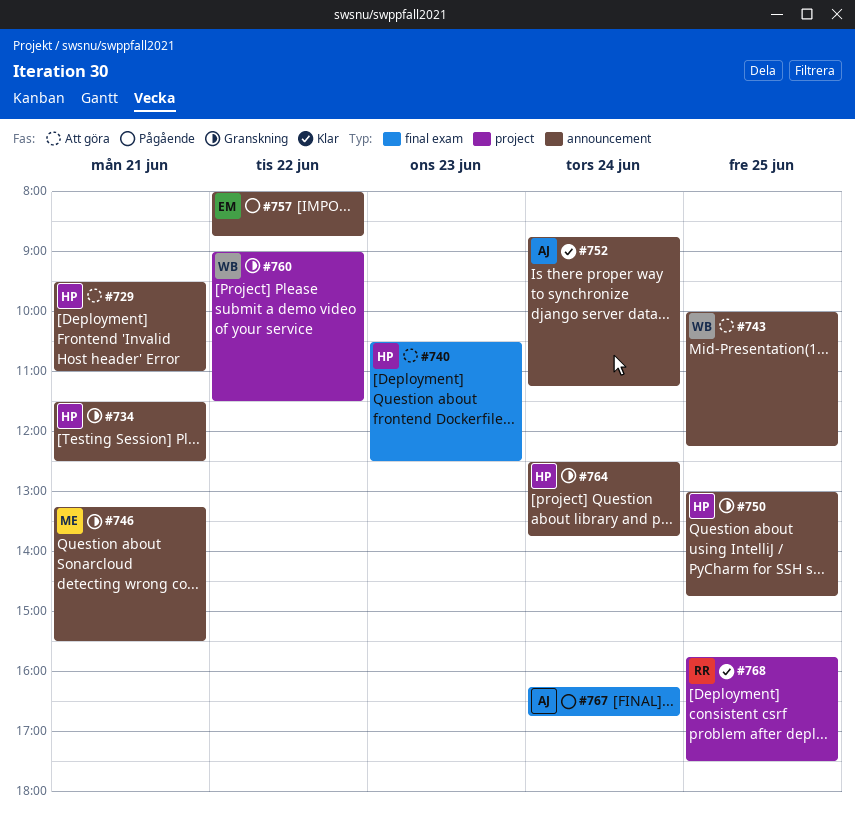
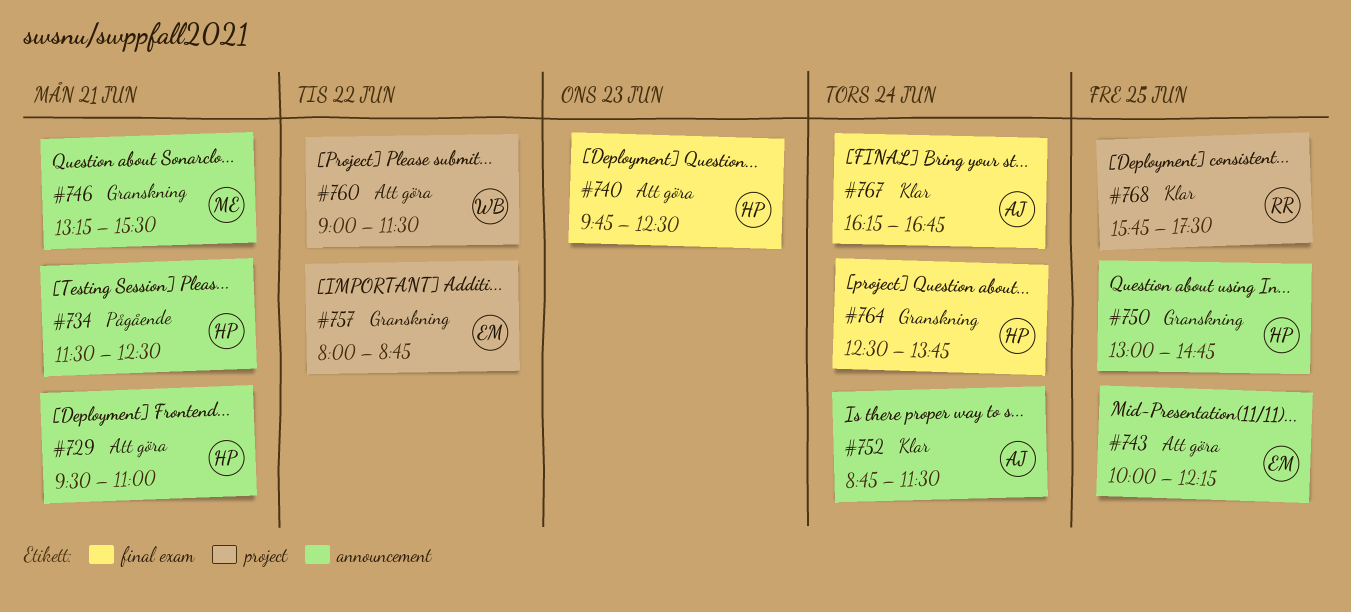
#734, status: Granskning -> Pågående
#740, begins: 10:30 -> 09:45
#743, owner: WB -> EM
#752, ends: 11:15 -> 11:30
#757, status: Pågående -> Granskning
#757, label: announcement -> project
#760, status: Granskning -> Att göra
#764, label: announcement -> final exam
#767, status: Pågående -> Klar

